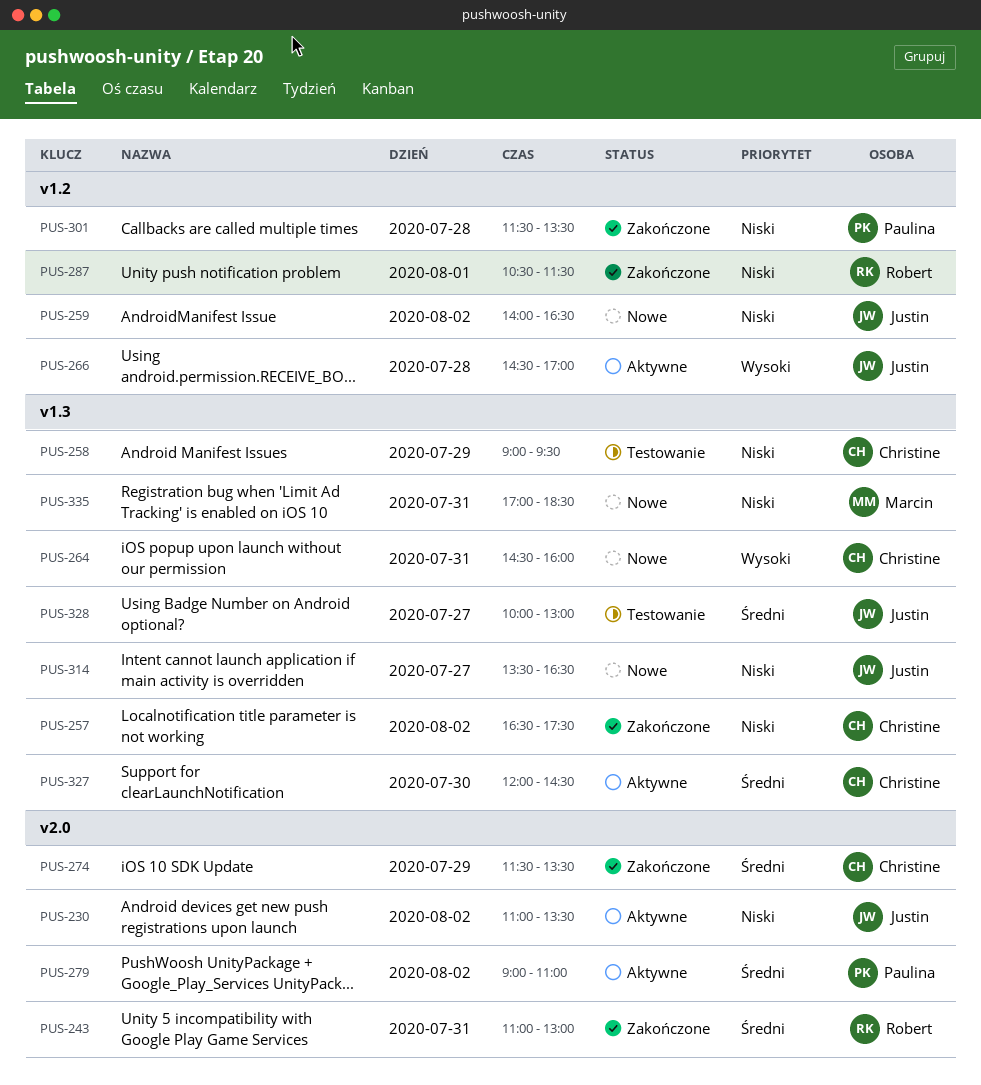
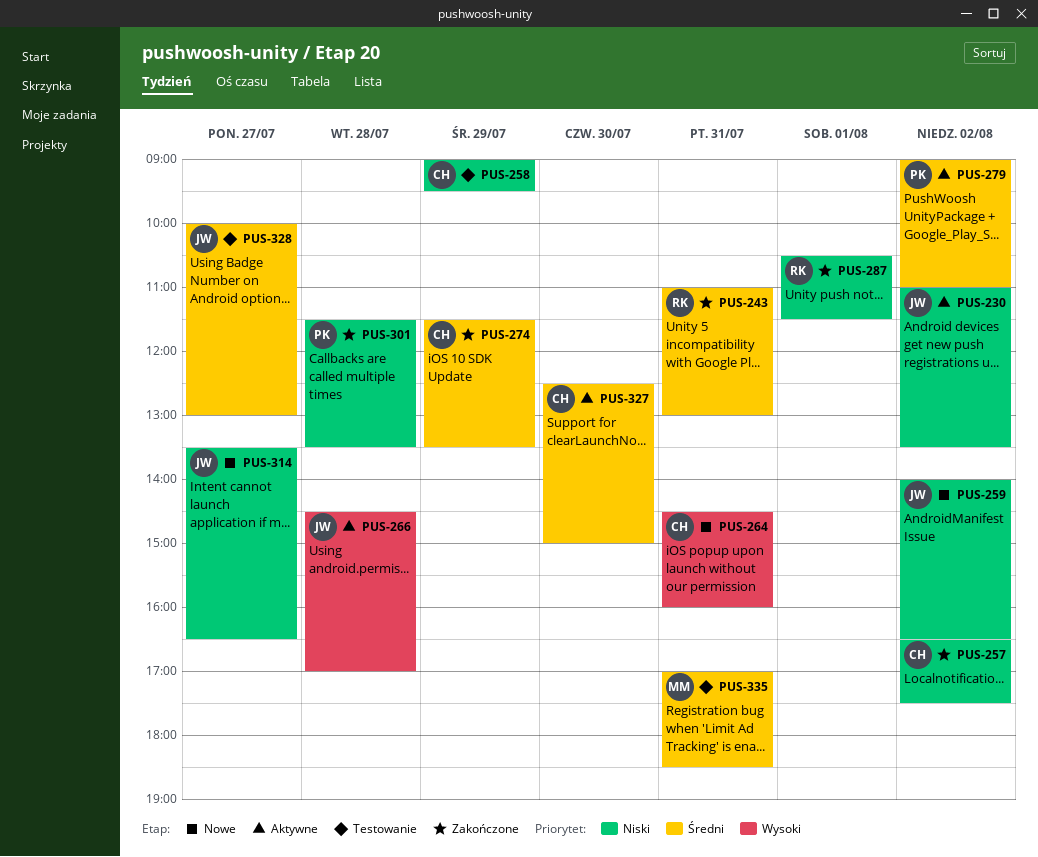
PUS-327, begins: 12:00 -> 12:30
PUS-327, ends: 14:30 -> 15:00
PUS-335, status: Nowe -> Testowanie
PUS-335, priority: Niski -> Średni

